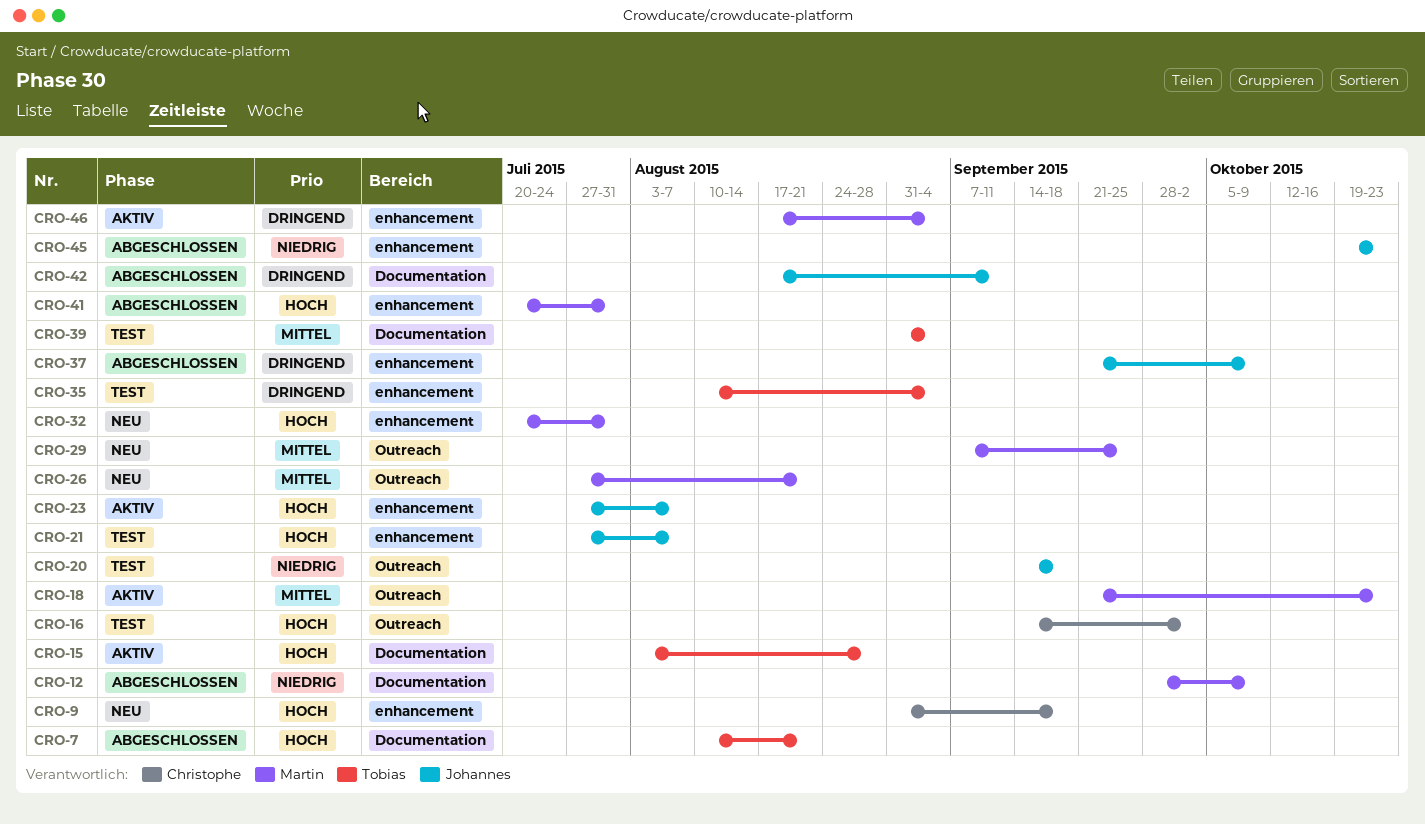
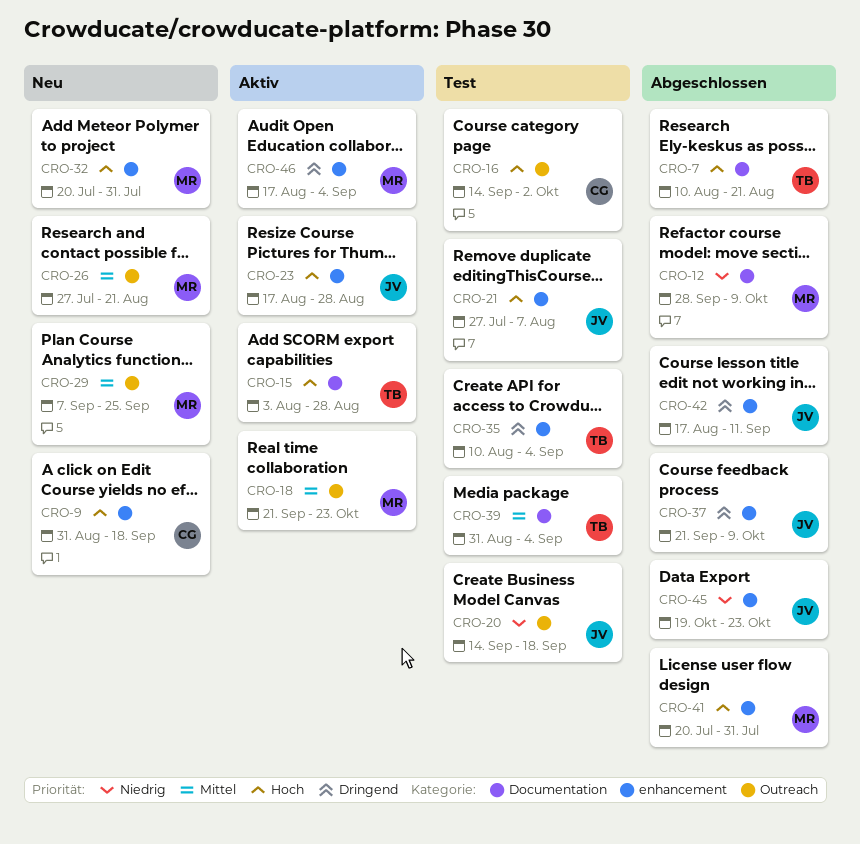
CRO-23, start: Jul 27 -> Aug 17
CRO-23, due: Aug 7 -> Aug 28
CRO-42, label: Documentation -> enhancement

